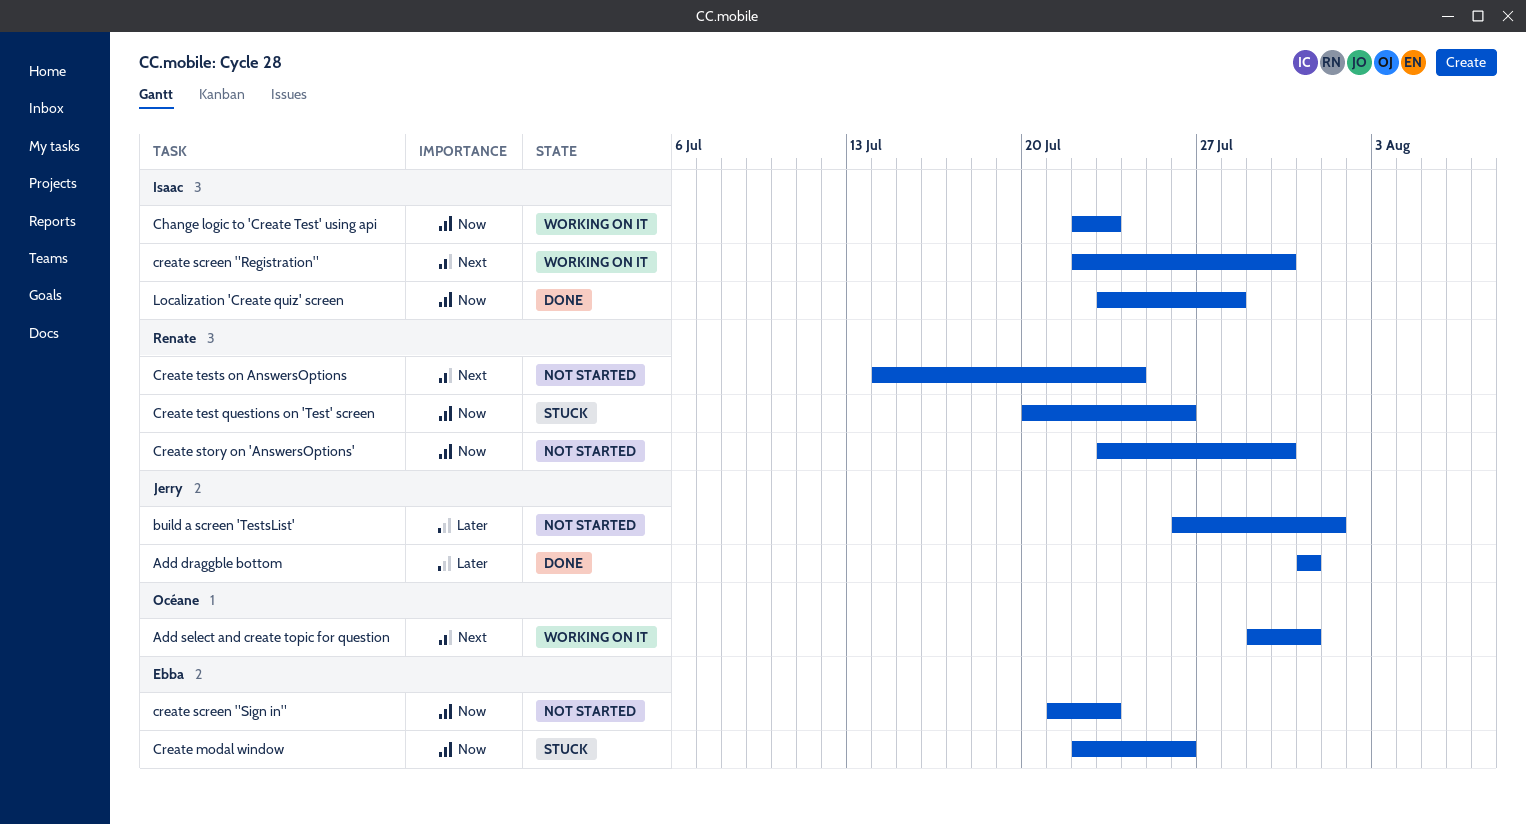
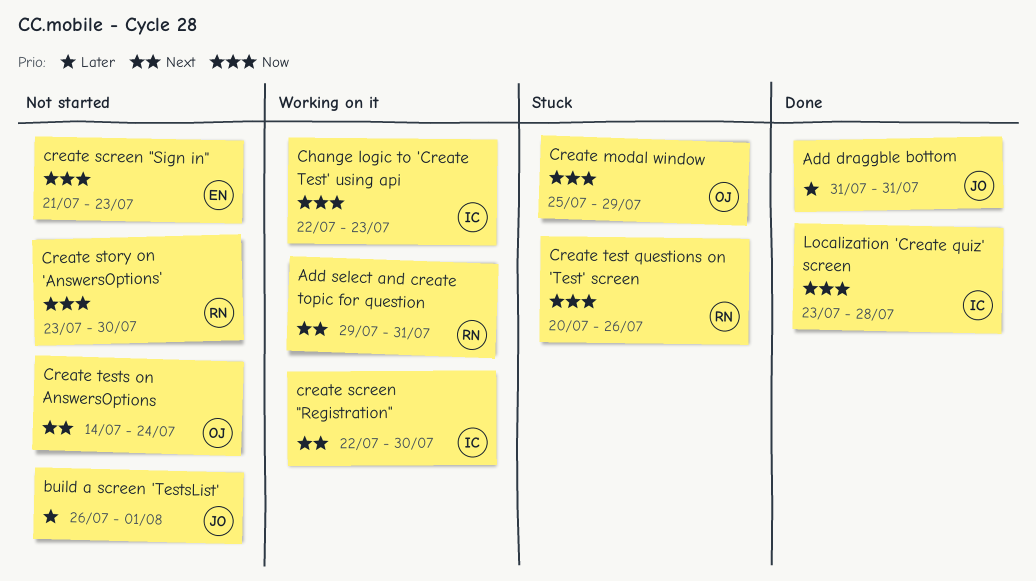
Add select and create topic for question, owner: Océane -> Renate
Create modal window, owner: Ebba -> Océane
Create modal window, start: Jul 22 -> Jul 25
Create modal window, due: Jul 26 -> Jul 29
Create tests on AnswersOptions, owner: Renate -> Océane

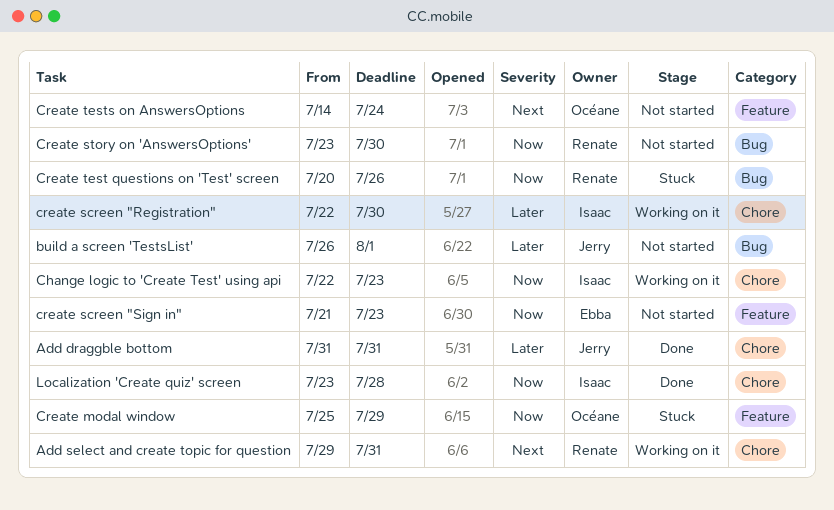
create screen "Registration", priority: Next -> Later

